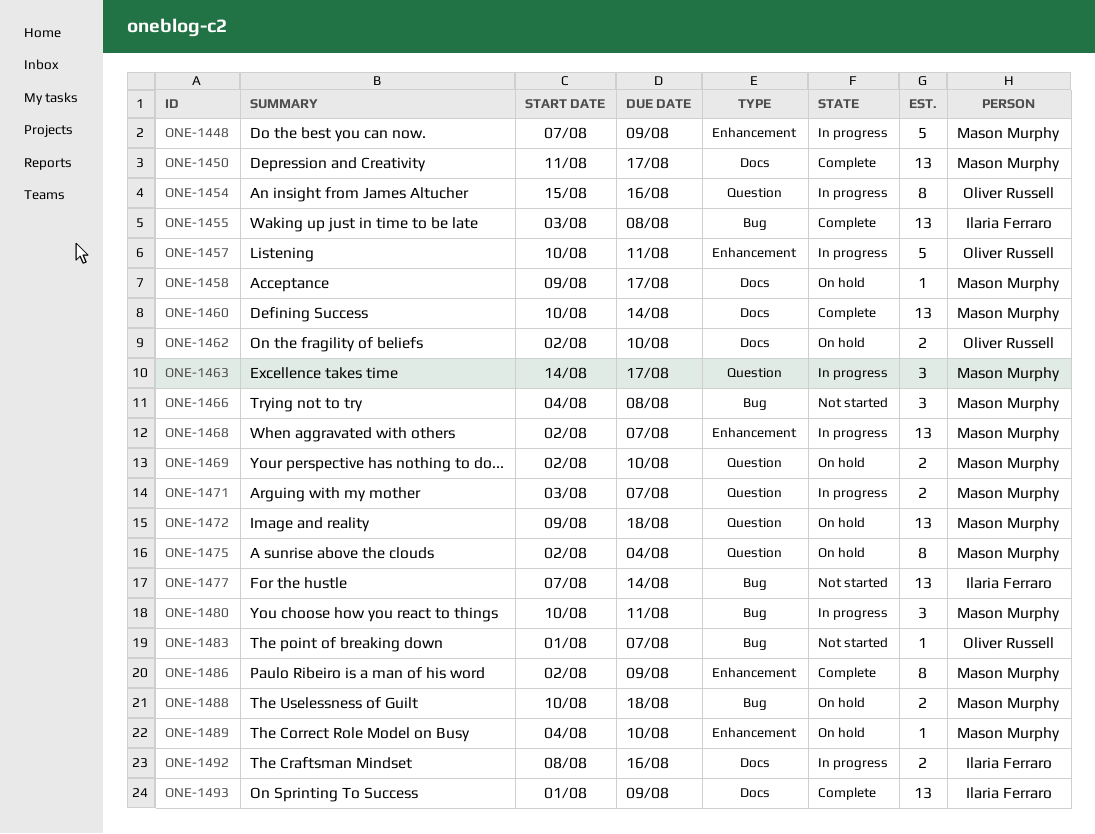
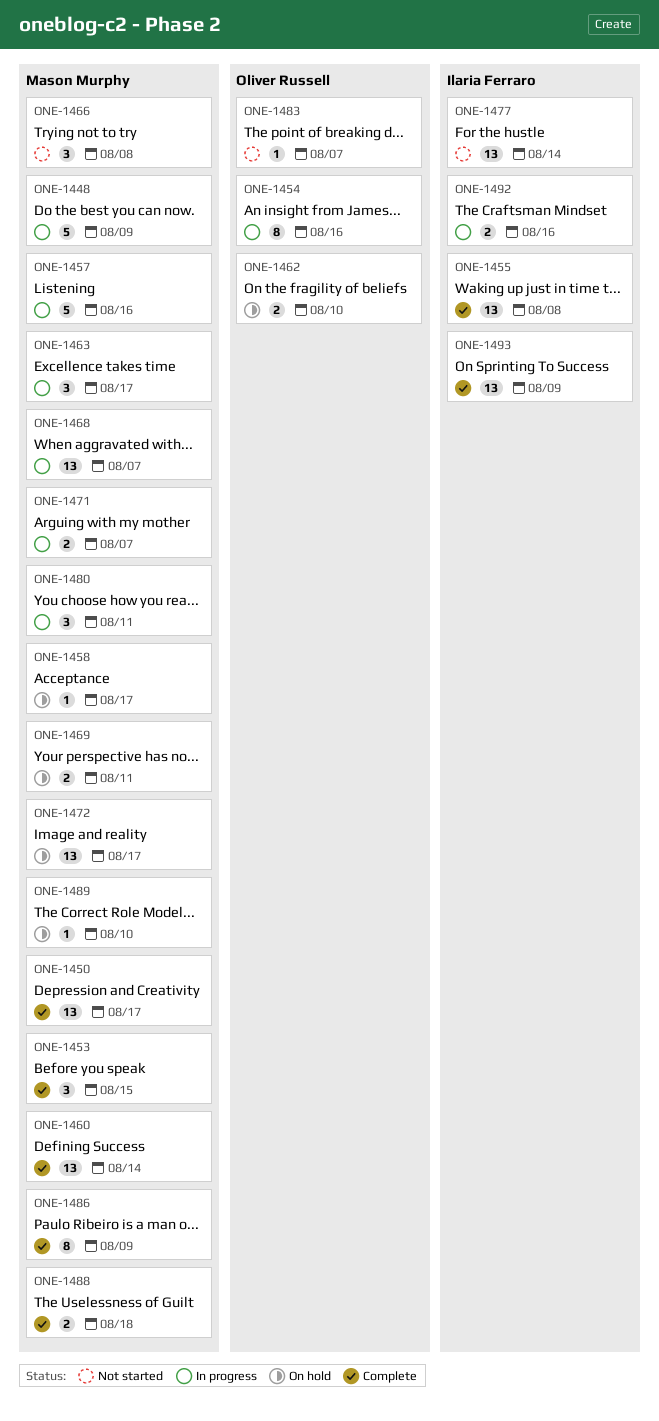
ONE-1453: none -> present
ONE-1457, owner: Oliver Russell -> Mason Murphy
ONE-1457, due: Aug 11 -> Aug 16
ONE-1469, due: Aug 10 -> Aug 11
ONE-1472, due: Aug 18 -> Aug 17
ONE-1475: present -> none
ONE-1488, status: On hold -> Complete

